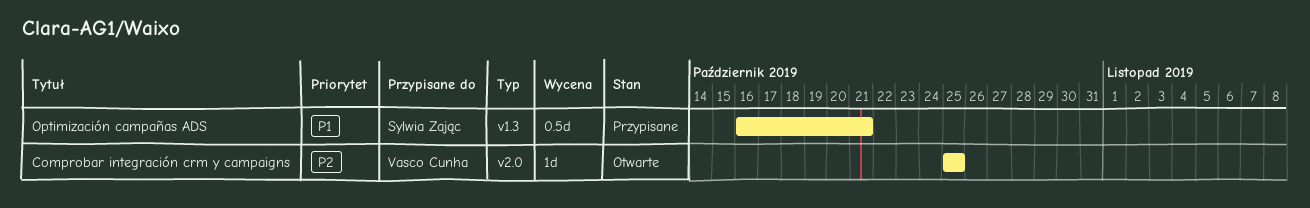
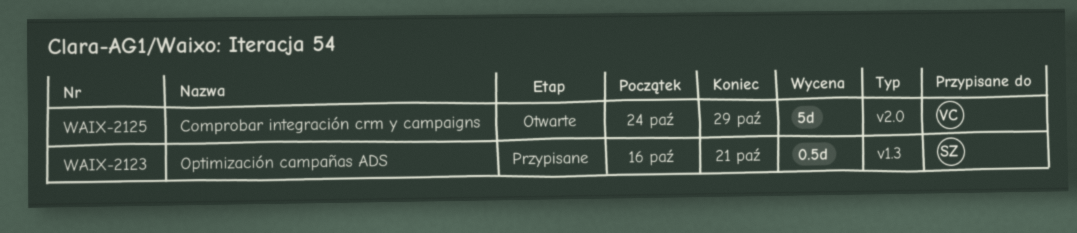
Comprobar integración crm y campaigns, estimate: 1d -> 5d
Comprobar integración crm y campaigns, start: Oct 25 -> Oct 24
Comprobar integración crm y campaigns, due: Oct 25 -> Oct 29

